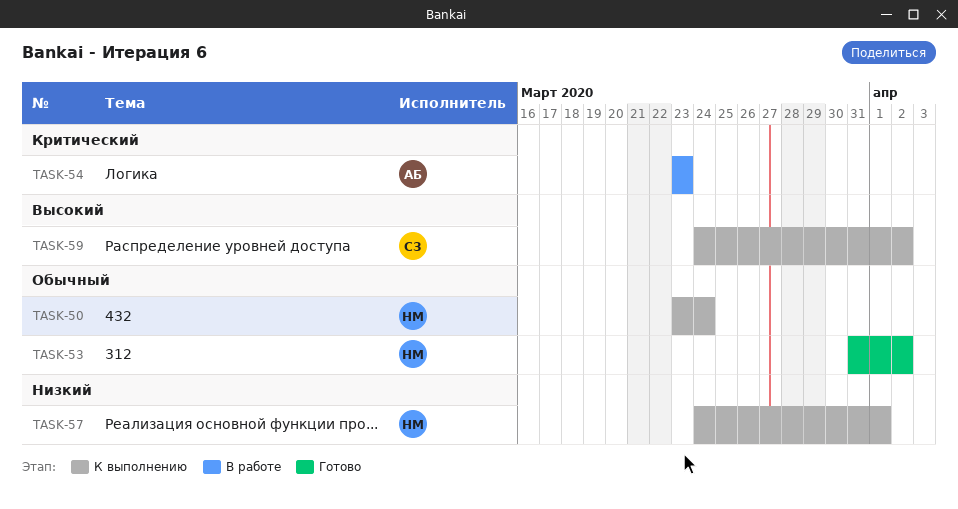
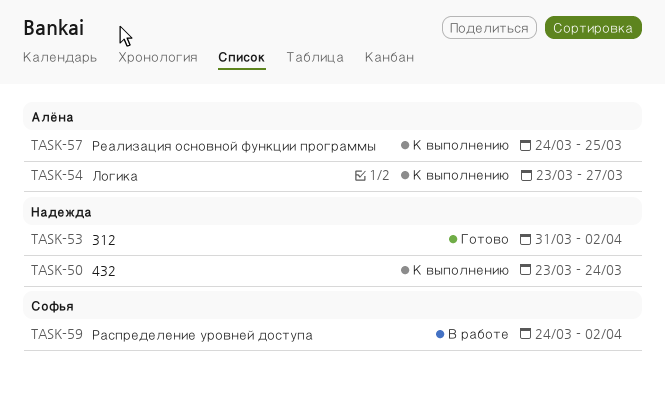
TASK-54, status: В работе -> К выполнению
TASK-54, due: Mar 23 -> Mar 27
TASK-57, owner: Надежда -> Алёна
TASK-57, due: Apr 1 -> Mar 25
TASK-59, status: К выполнению -> В работе

